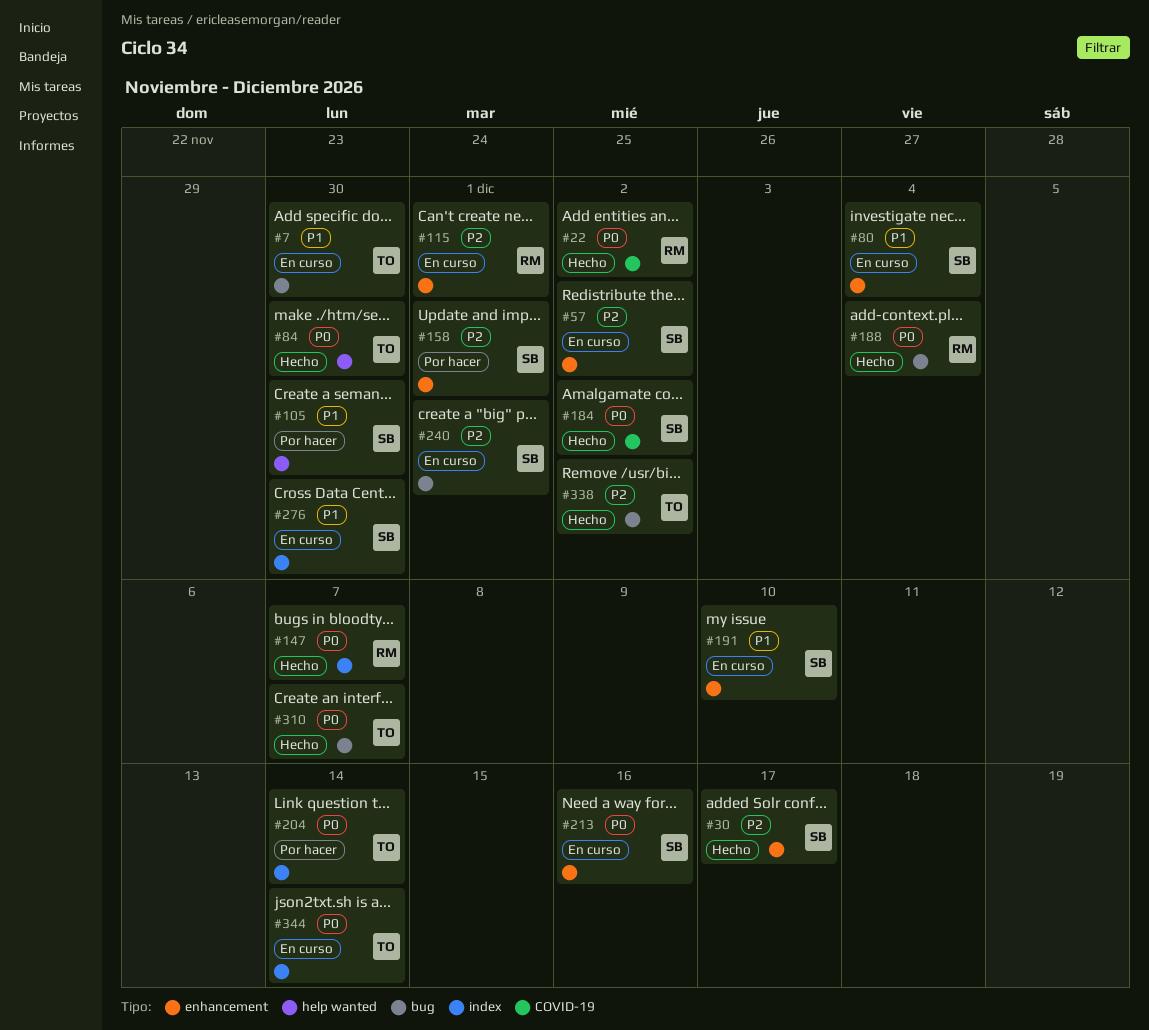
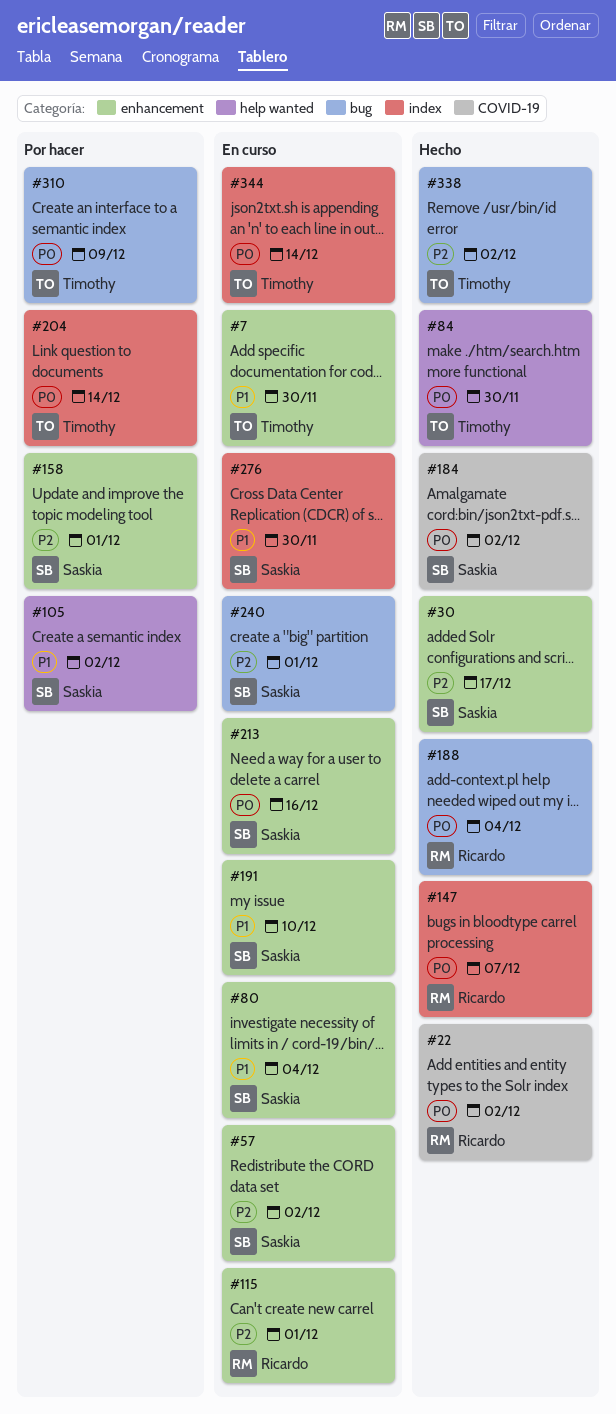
#7, label: bug -> enhancement
#105, due: Nov 30 -> Dec 2
#310, status: Hecho -> Por hacer
#310, due: Dec 7 -> Dec 9

